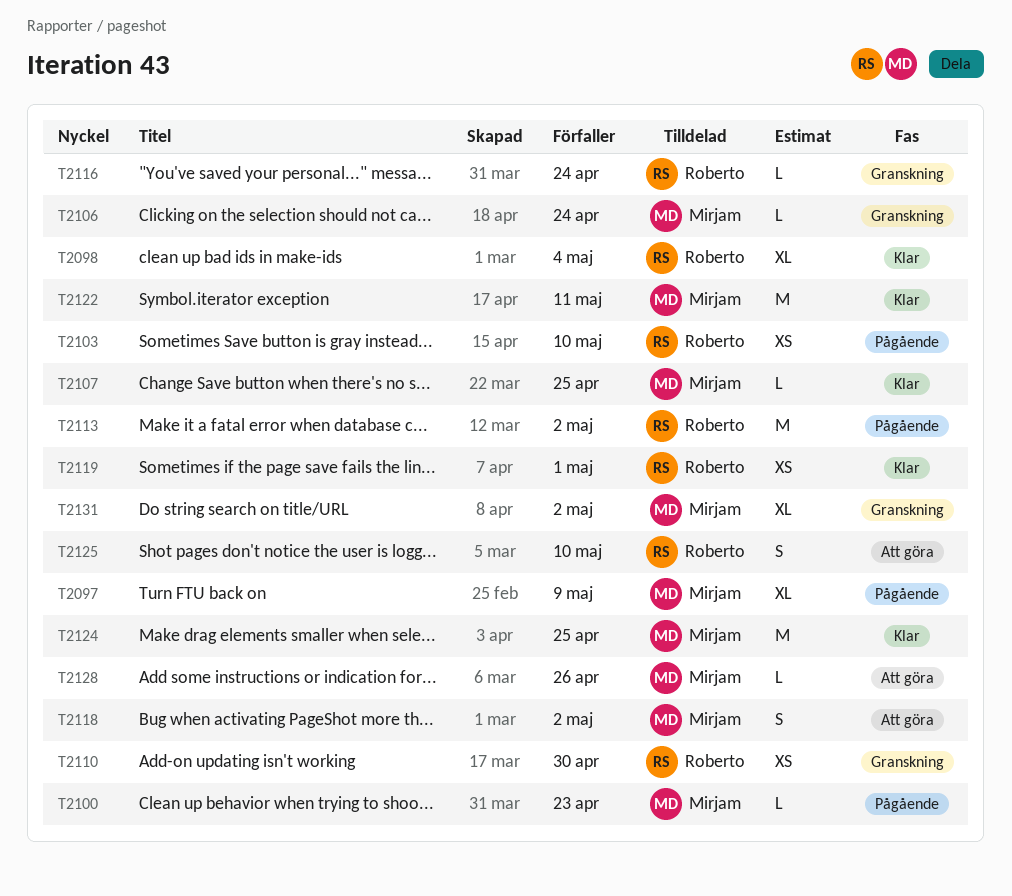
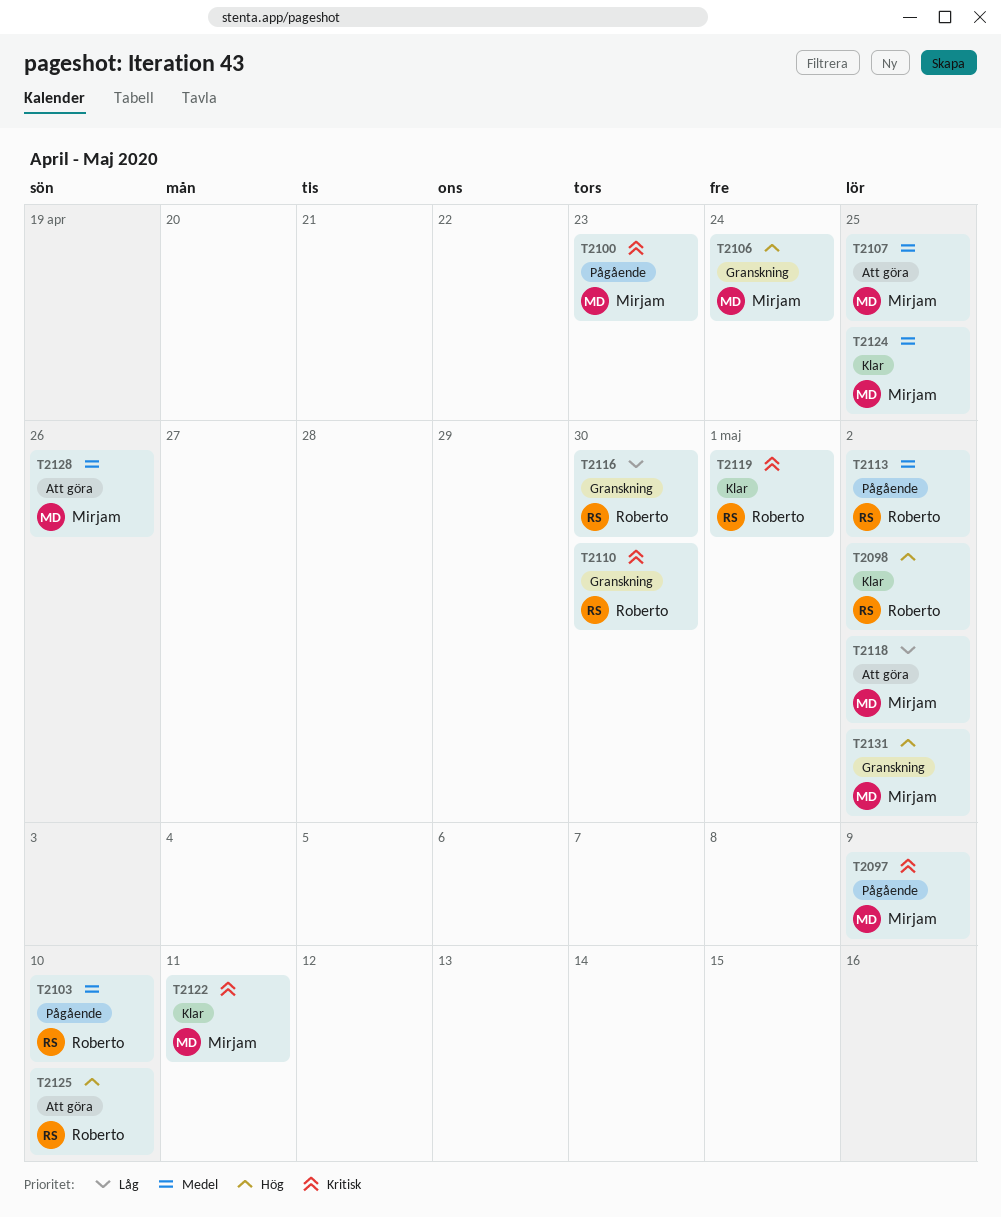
T2098, due: May 4 -> May 2
T2107, status: Klar -> Att göra
T2116, due: Apr 24 -> Apr 30

